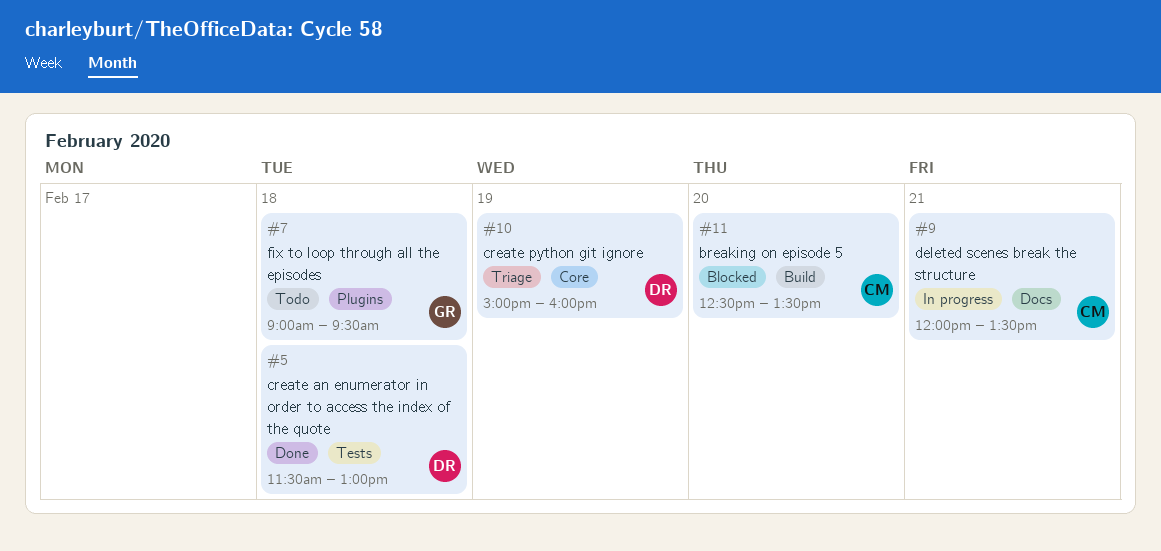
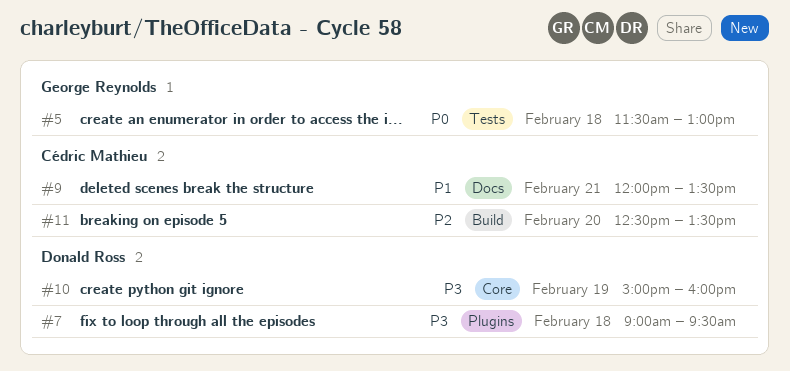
#5, owner: Donald Ross -> George Reynolds
#7, owner: George Reynolds -> Donald Ross

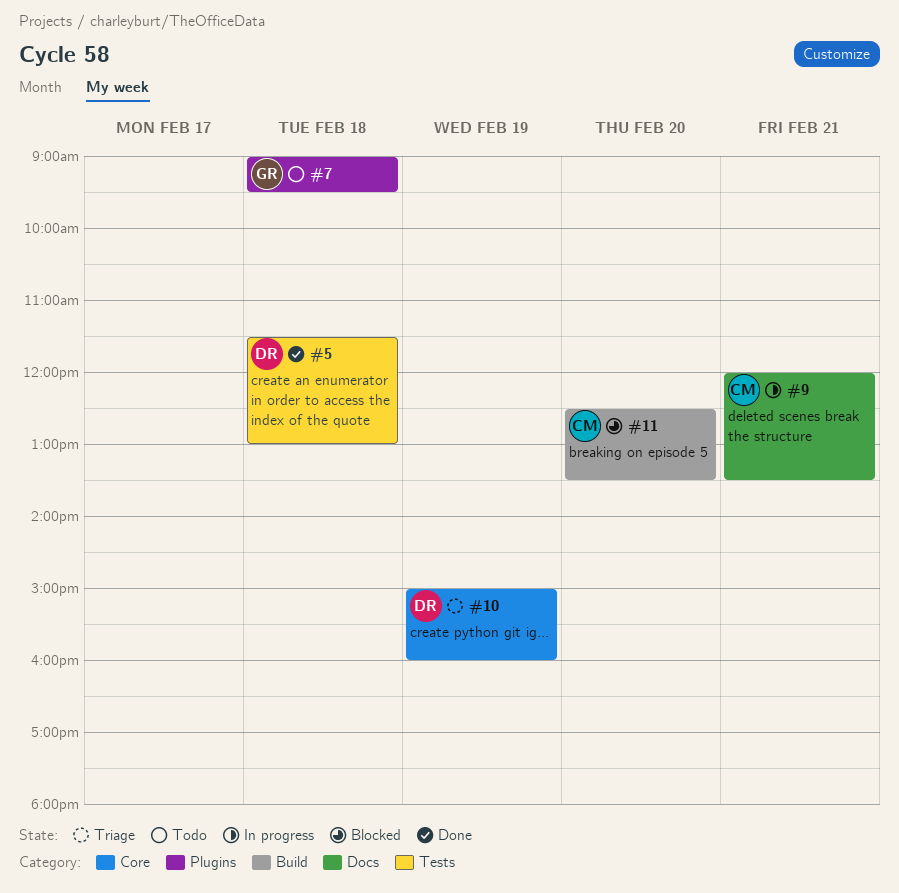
#5, owner: George Reynolds -> Donald Ross
#7, owner: Donald Ross -> George Reynolds

